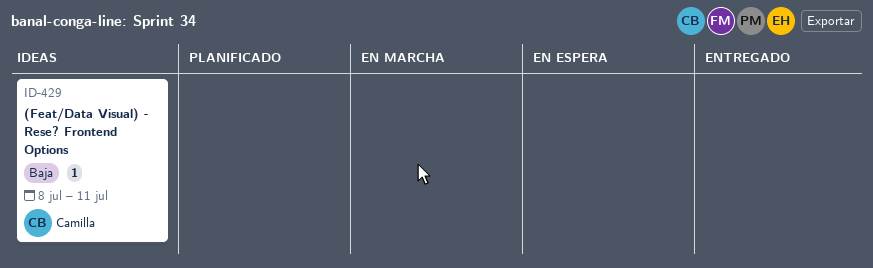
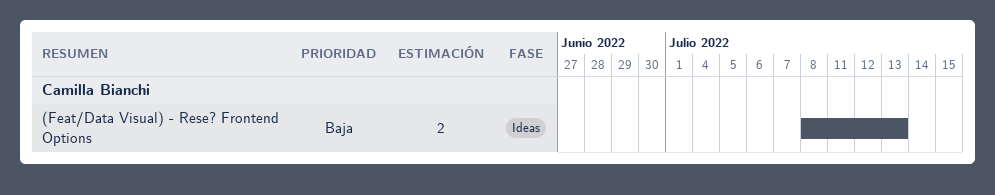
(Feat/Data Visual) - Rese? Frontend Options, estimate: 1 -> 2
(Feat/Data Visual) - Rese? Frontend Options, due: Jul 11 -> Jul 13

